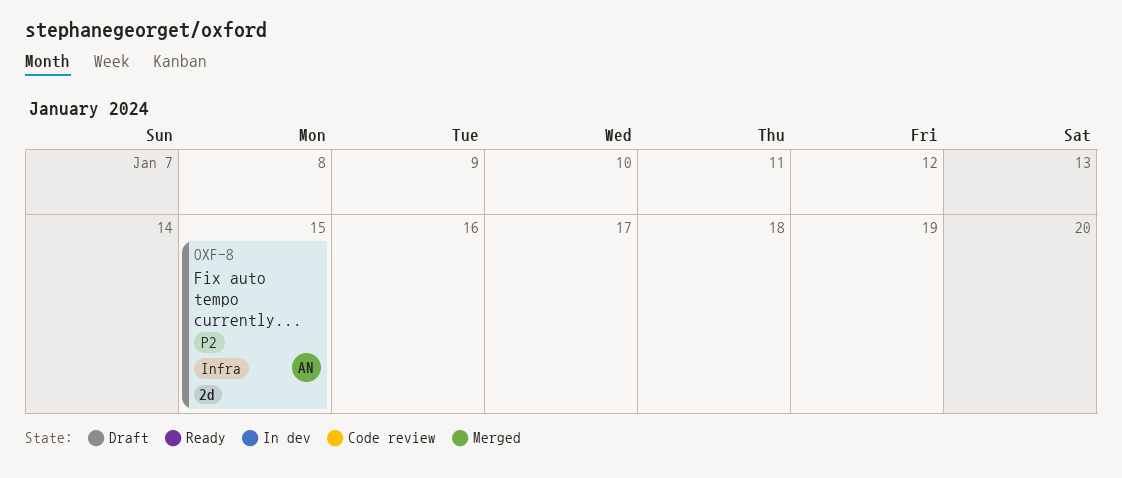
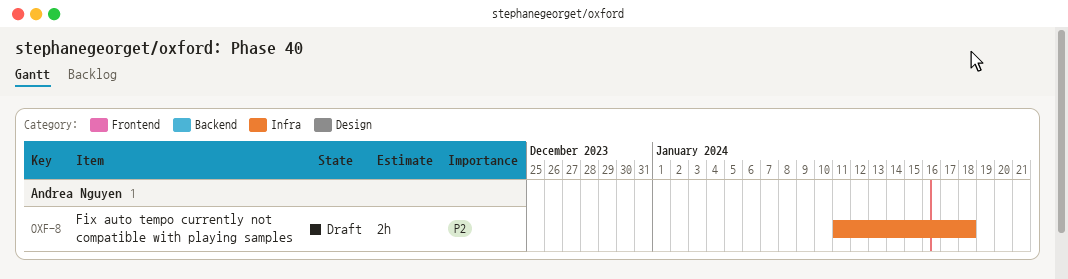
OXF-8, estimate: 2d -> 2h
OXF-8, due: Jan 15 -> Jan 18

